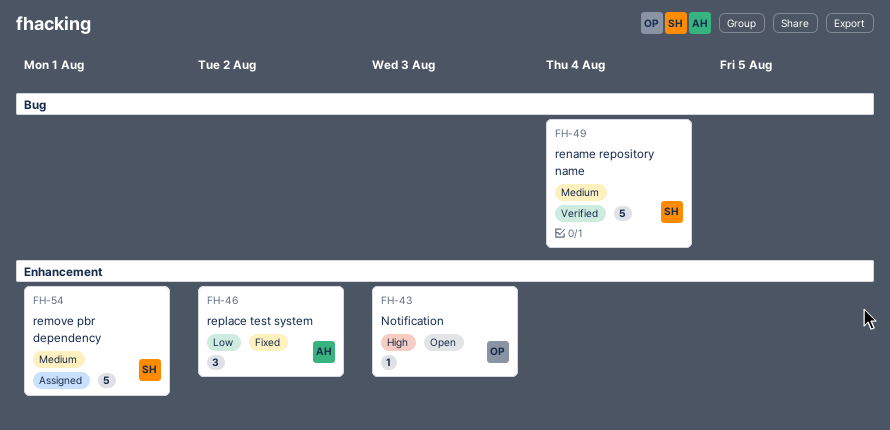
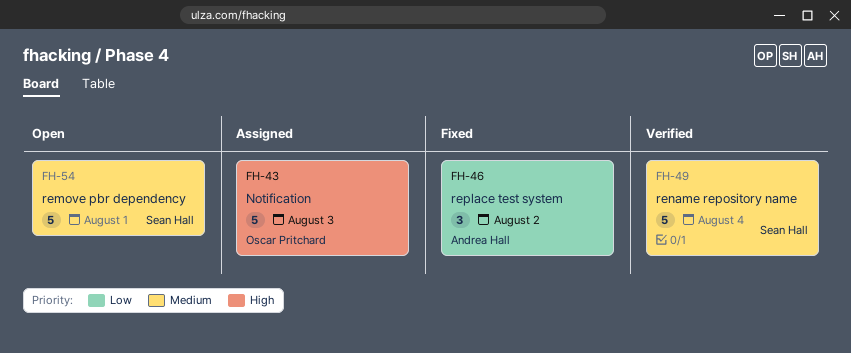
FH-43, status: Open -> Assigned
FH-43, estimate: 1 -> 5
FH-54, status: Assigned -> Open

